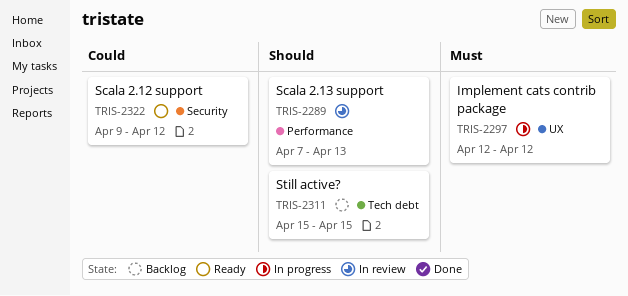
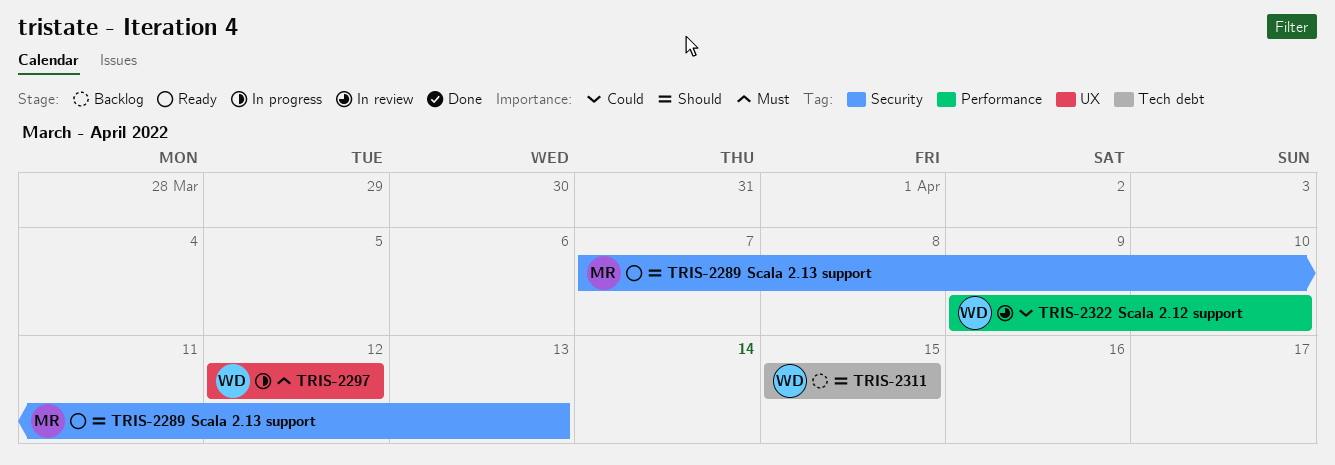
TRIS-2289, status: In review -> Ready
TRIS-2289, label: Performance -> Security
TRIS-2322, status: Ready -> In review
TRIS-2322, label: Security -> Performance
TRIS-2322, due: Apr 12 -> Apr 10

